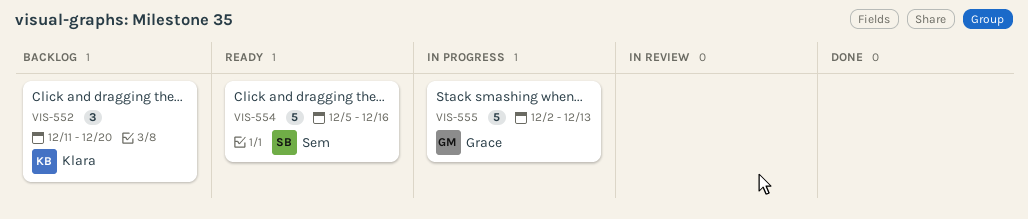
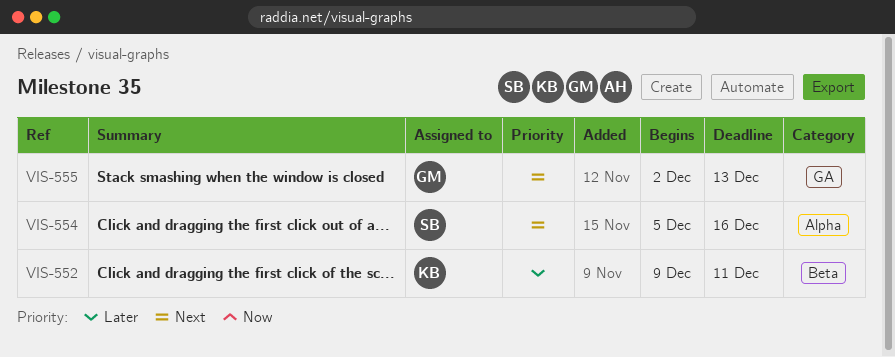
VIS-552, start: Dec 11 -> Dec 9
VIS-552, due: Dec 20 -> Dec 11

